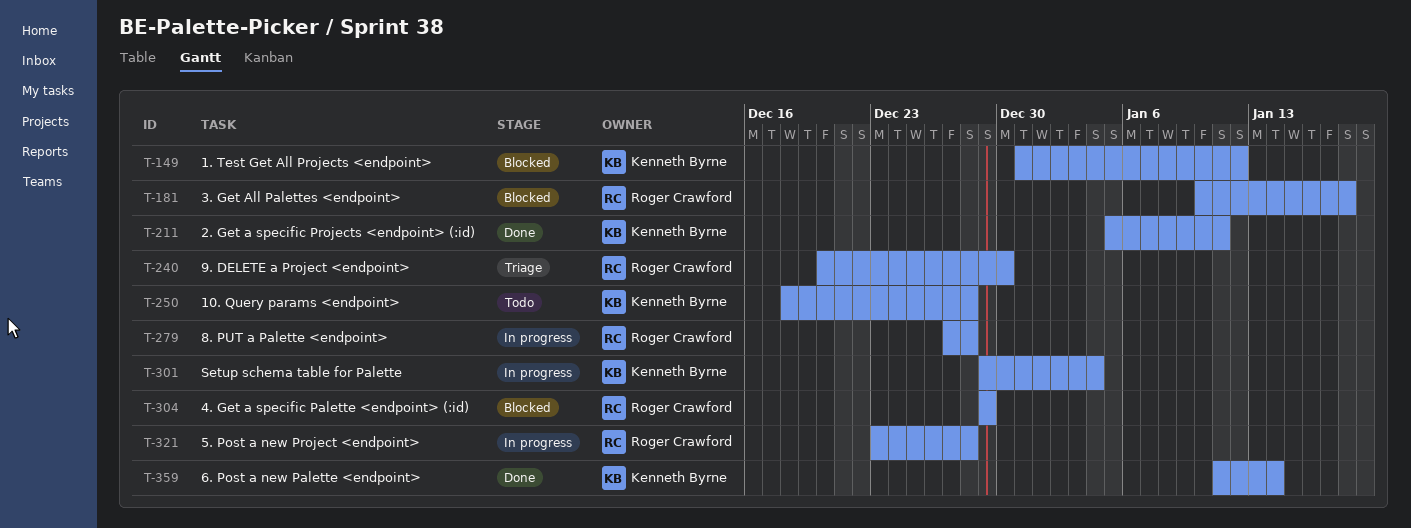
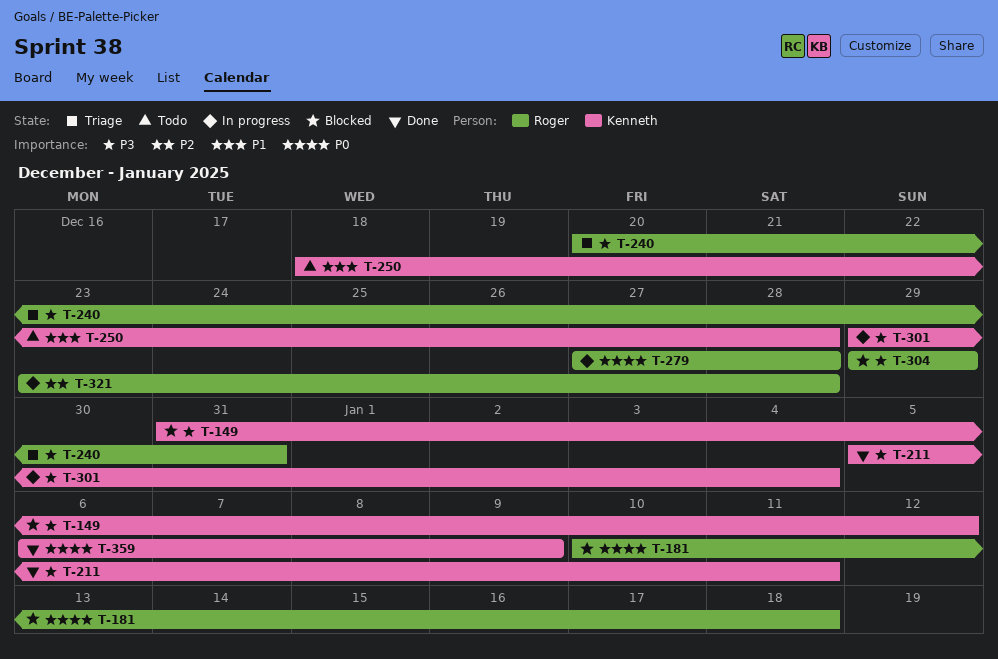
T-240, due: Dec 30 -> Dec 31
T-359, start: Jan 11 -> Jan 6
T-359, due: Jan 14 -> Jan 9

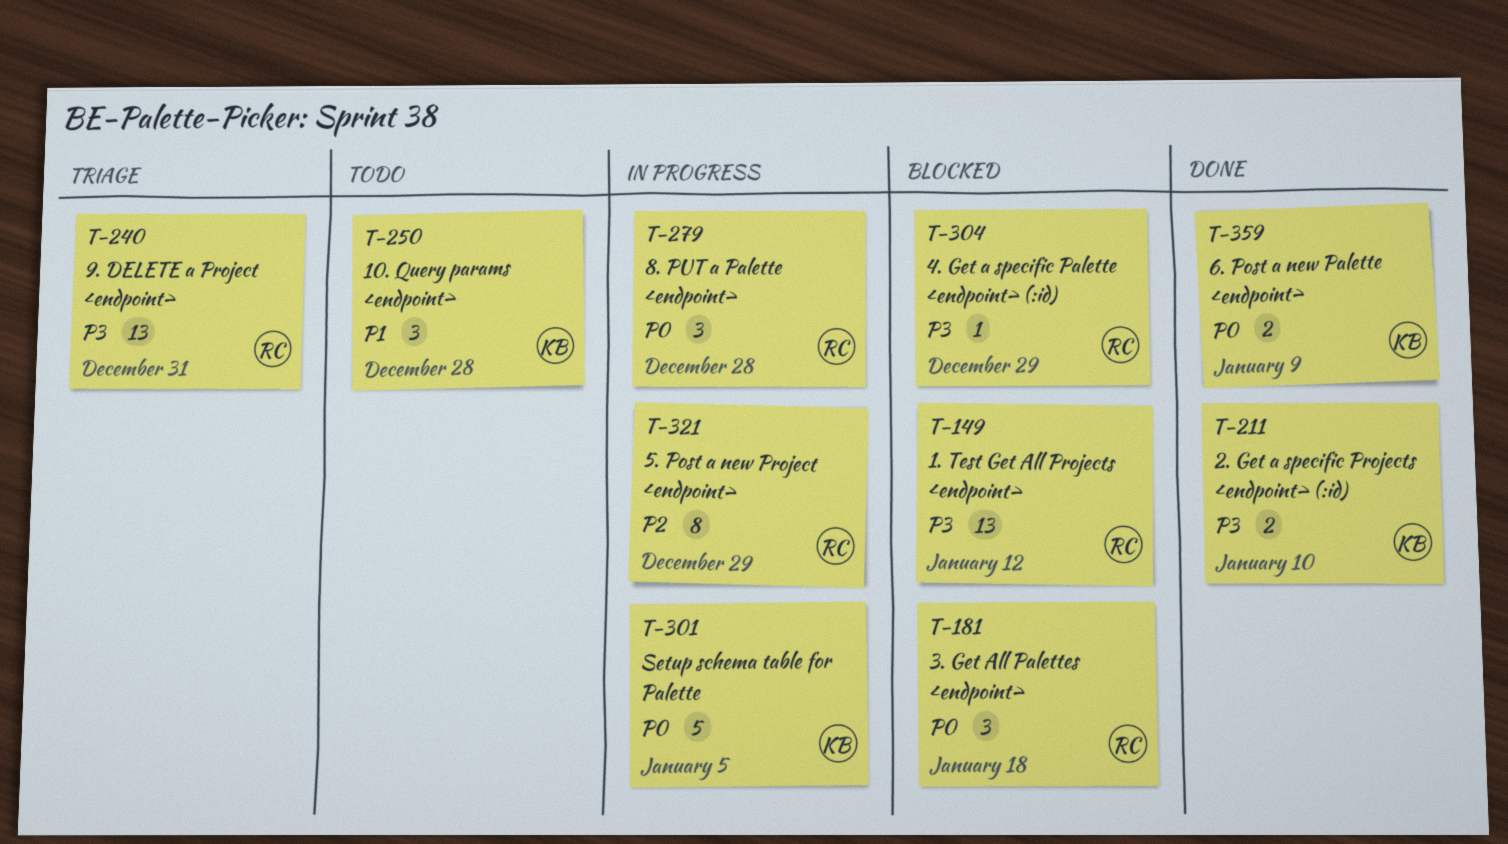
T-149, owner: Kenneth -> Roger
T-211, due: Jan 11 -> Jan 10
T-301, priority: P3 -> P0
T-301, due: Jan 4 -> Jan 5
T-321, due: Dec 28 -> Dec 29

